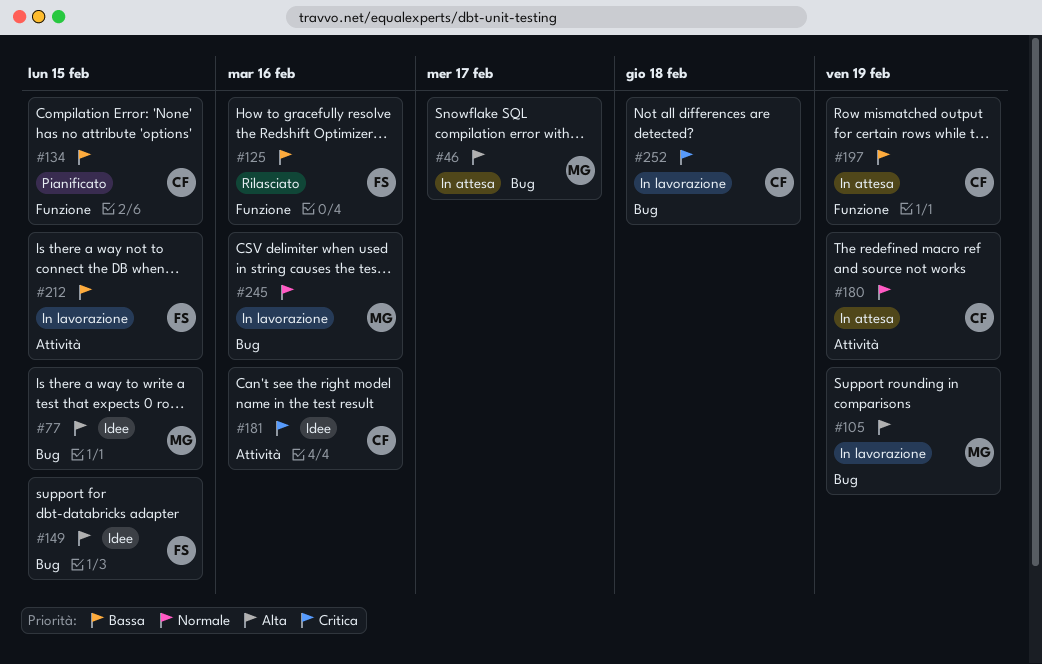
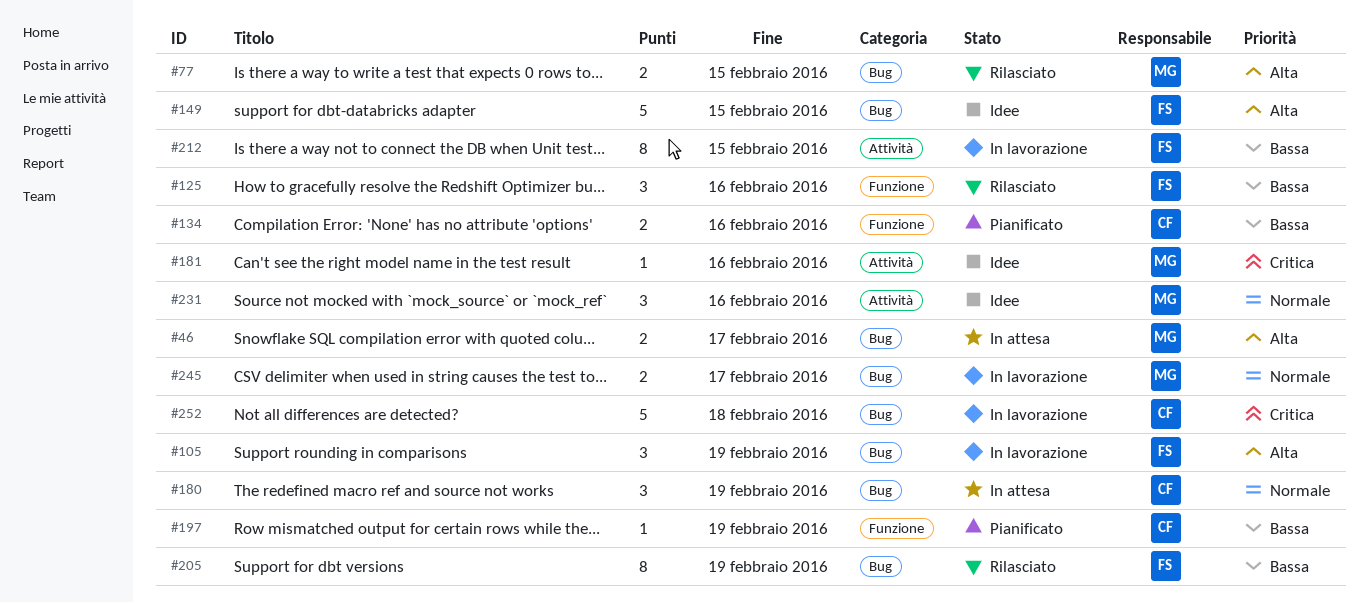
#77, status: Idee -> Rilasciato
#105, owner: MG -> FS
#134, due: Feb 15 -> Feb 16
#180, label: Attività -> Bug
#181, owner: CF -> MG
#197, status: In attesa -> Pianificato
#205: none -> present
#231: none -> present
#245, due: Feb 16 -> Feb 17

